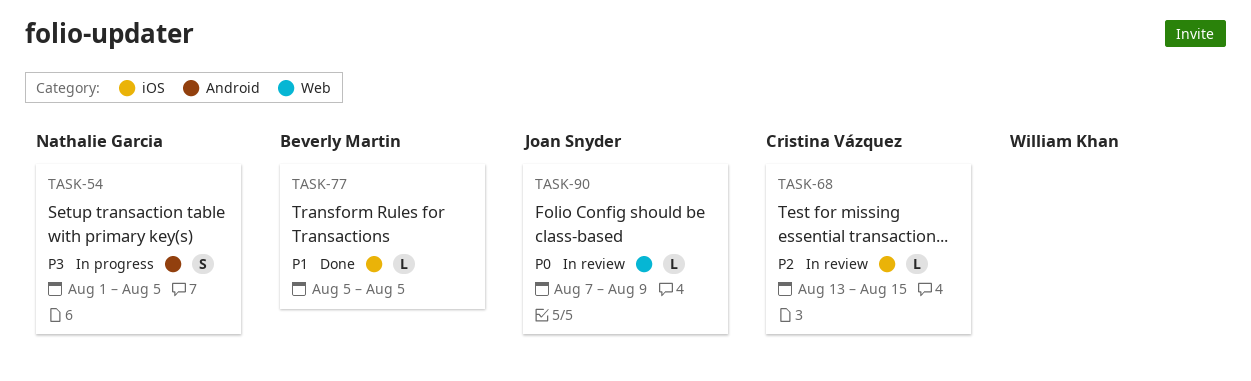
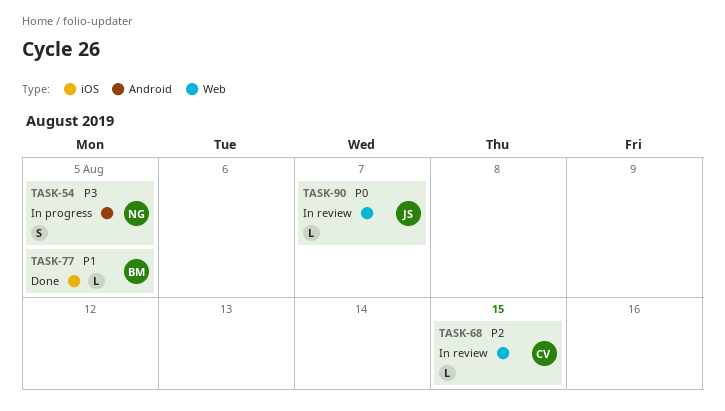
TASK-68, label: iOS -> Web
TASK-90, due: Aug 9 -> Aug 7

